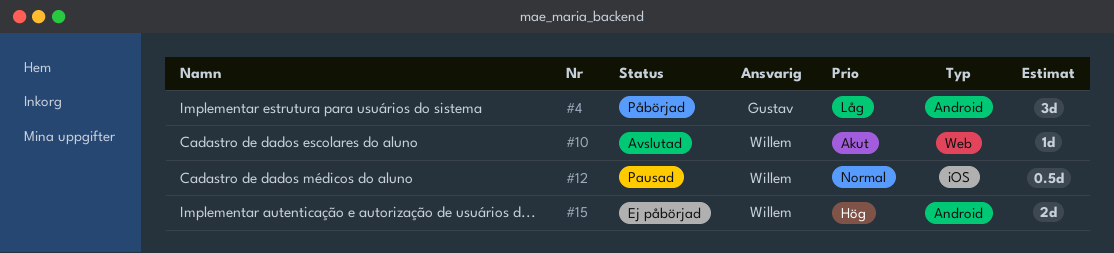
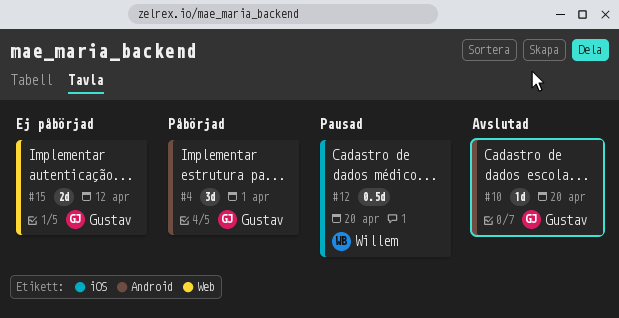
#10, owner: Willem -> Gustav
#10, label: Web -> Android
#15, owner: Willem -> Gustav
#15, label: Android -> Web

